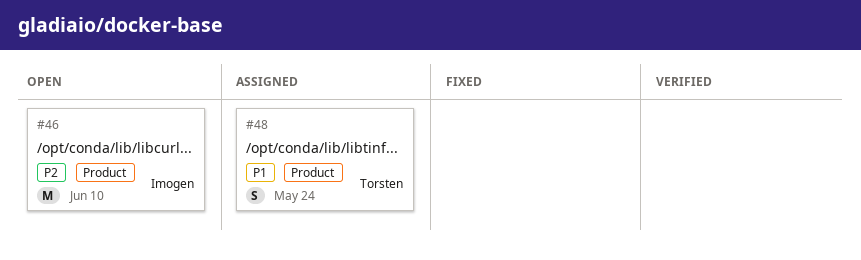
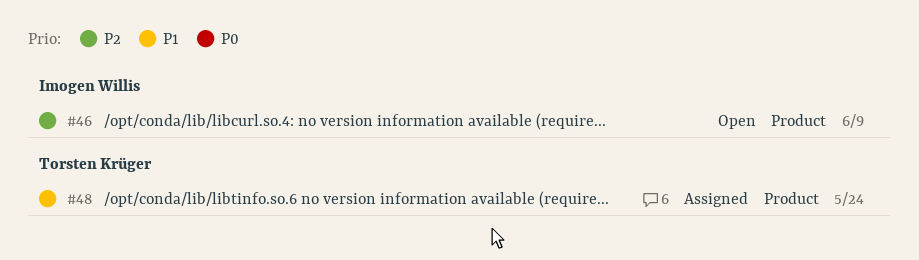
#46, due: Jun 10 -> Jun 9

